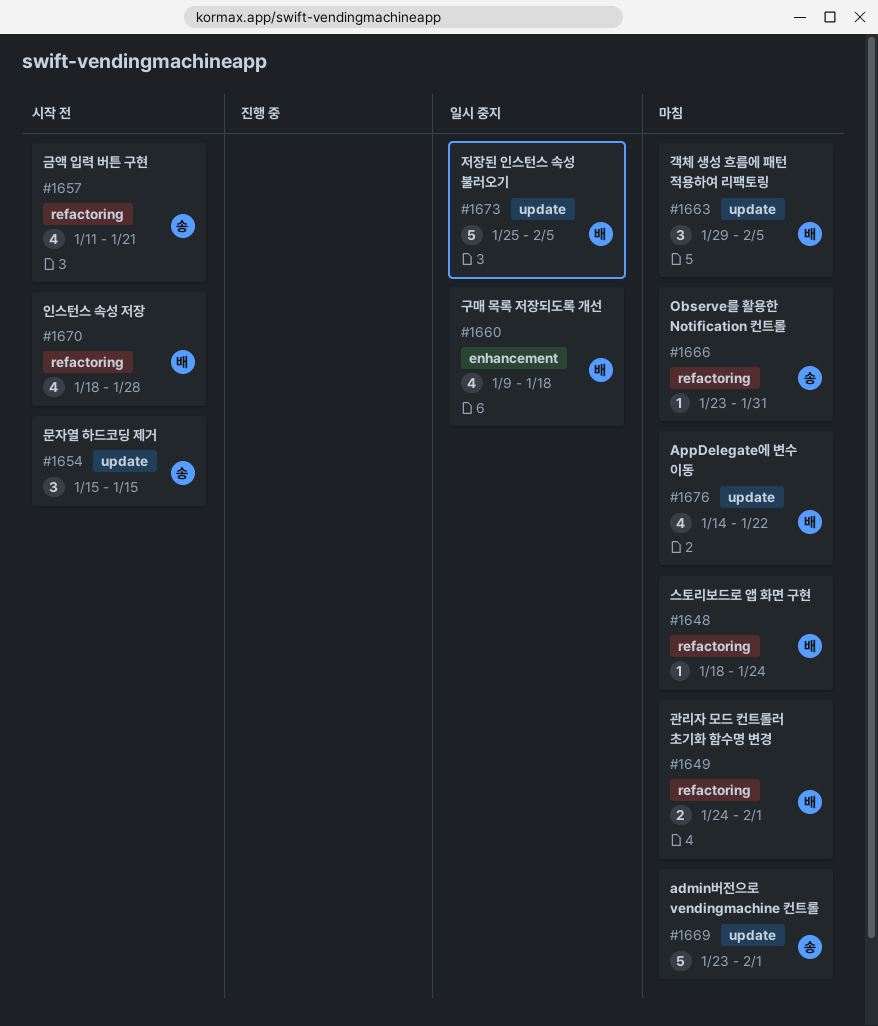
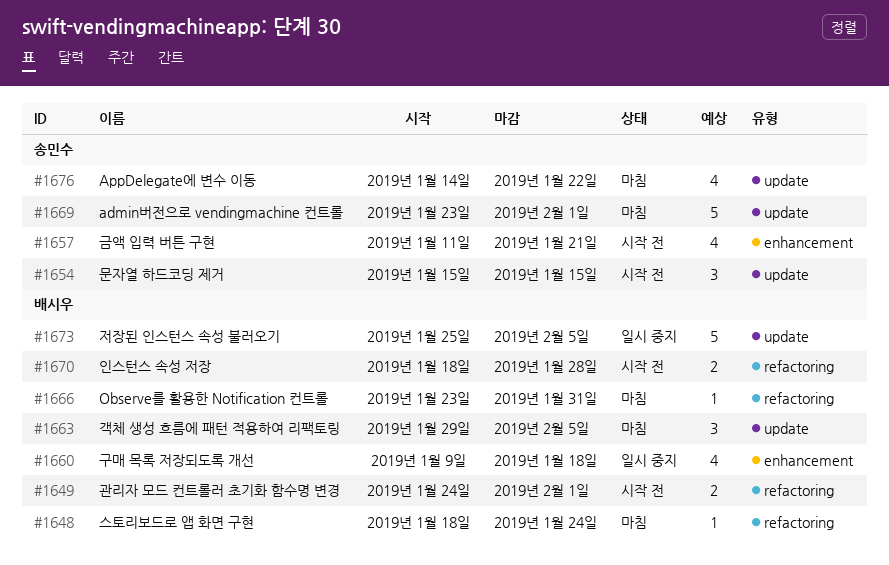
#1649, status: 마침 -> 시작 전
#1657, label: refactoring -> enhancement
#1666, owner: 송민수 -> 배시우
#1670, estimate: 4 -> 2
#1676, owner: 배시우 -> 송민수

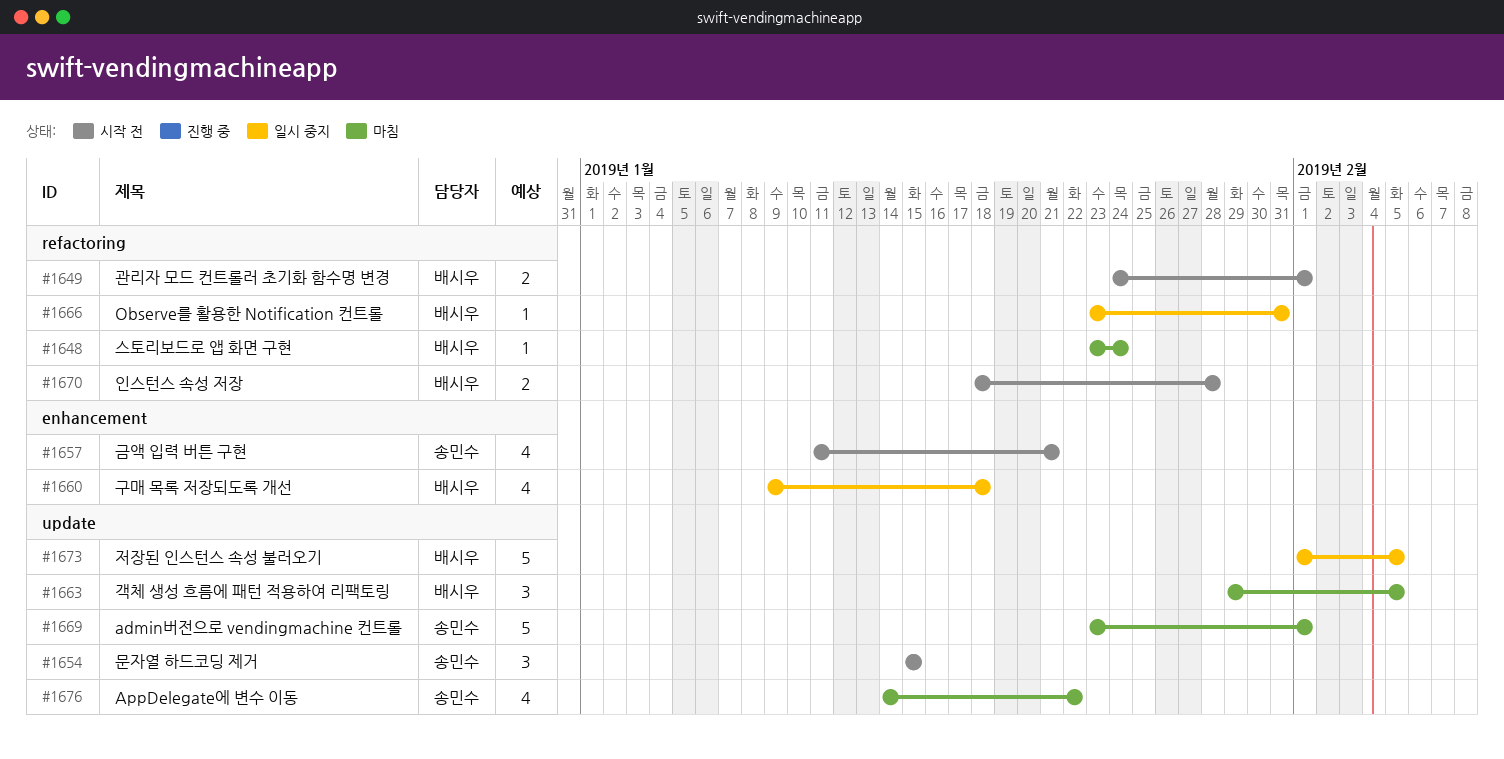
#1648, start: Jan 18 -> Jan 23
#1666, status: 마침 -> 일시 중지
#1673, start: Jan 25 -> Feb 1

